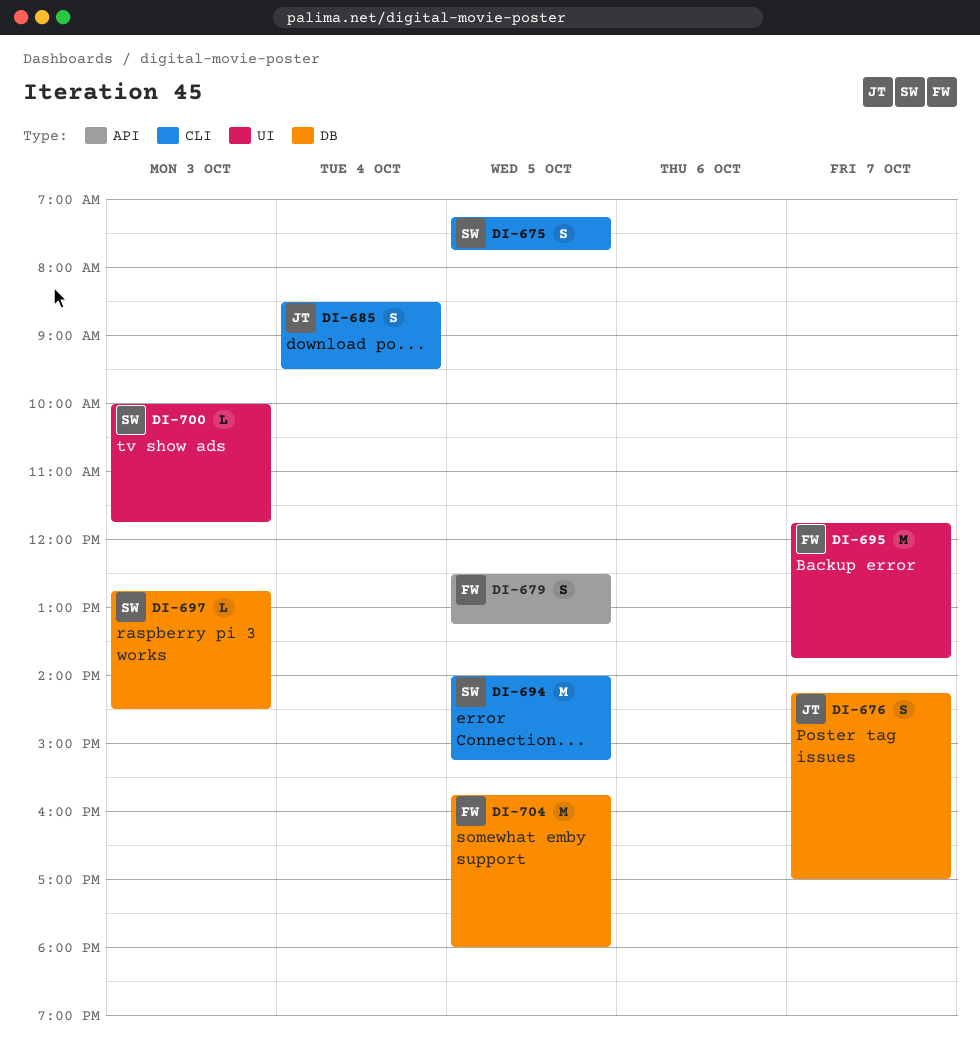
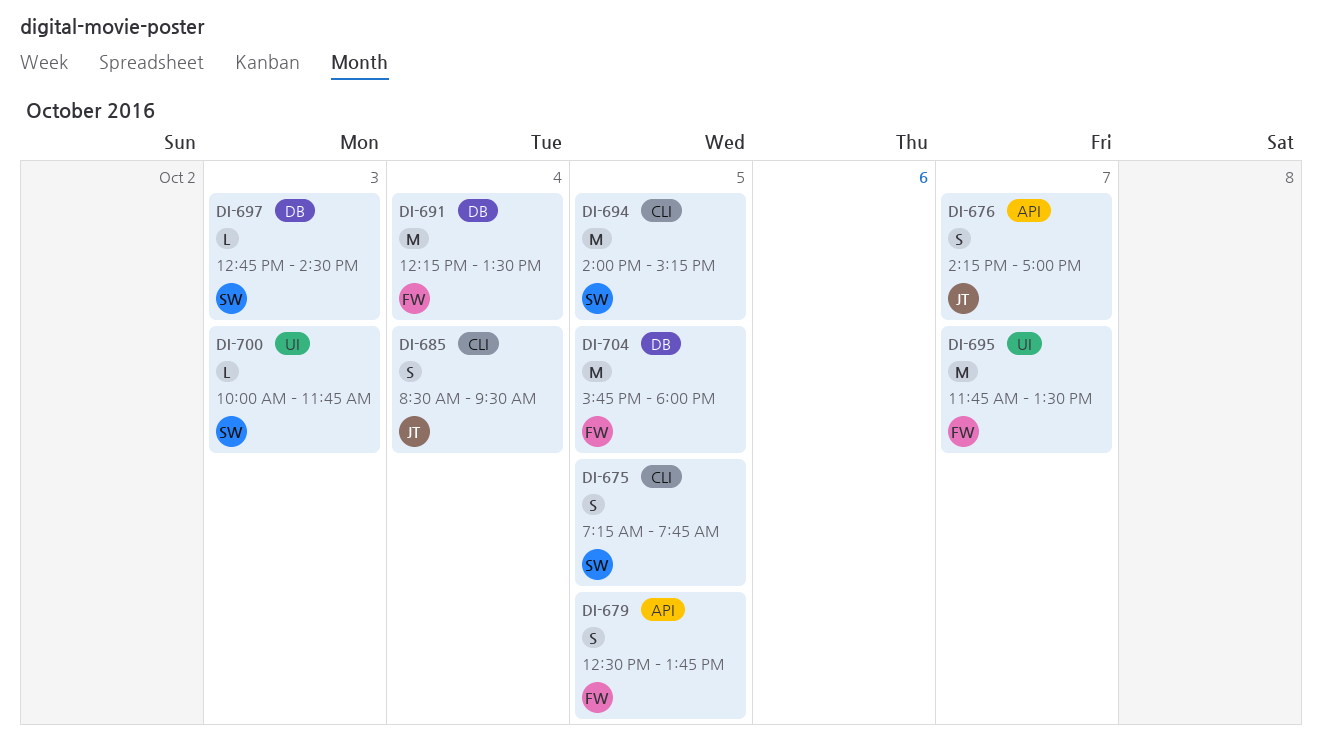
DI-676, label: DB -> API
DI-679, ends: 13:15 -> 13:45
DI-691: none -> present
DI-695, ends: 13:45 -> 13:30

